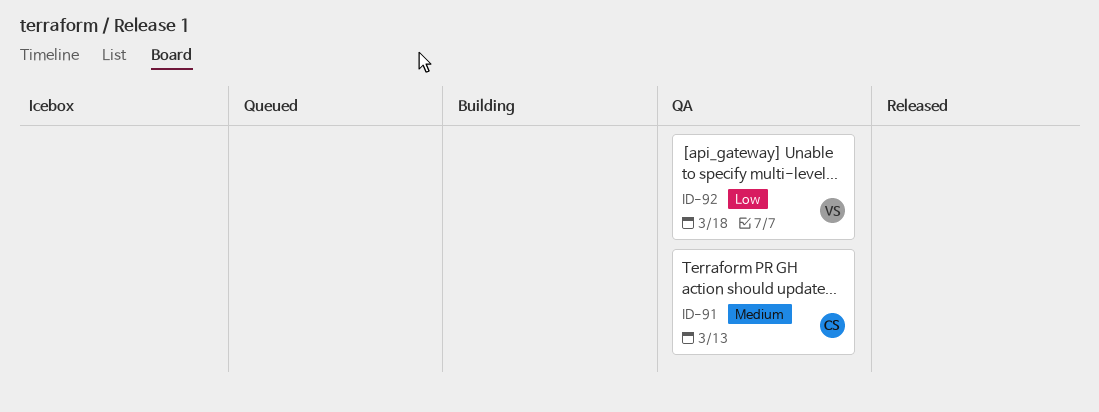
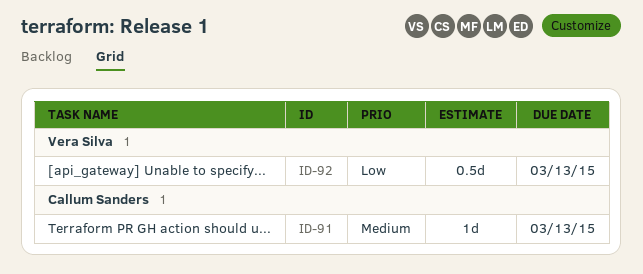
ID-92, due: Mar 18 -> Mar 13

